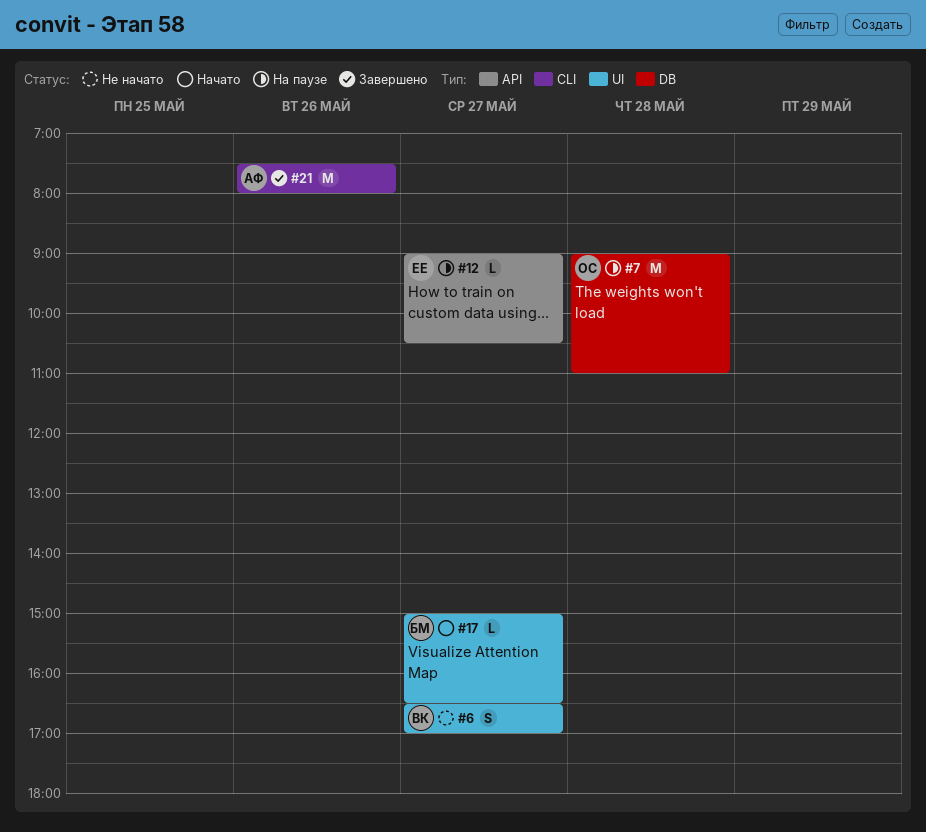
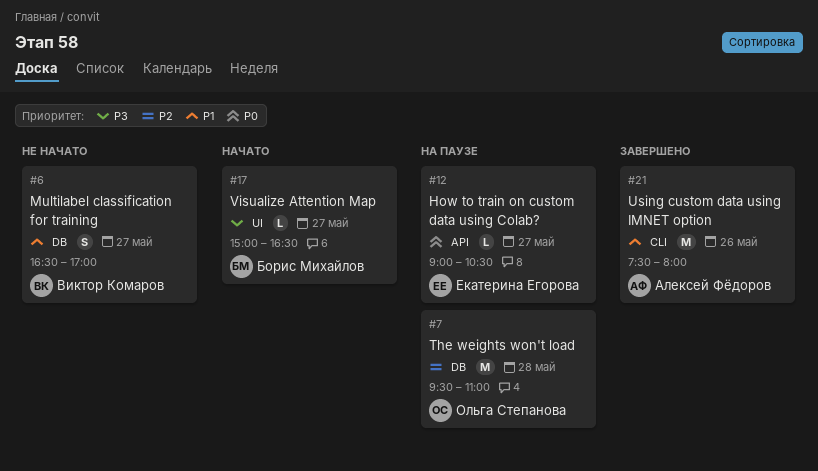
#6, label: UI -> DB
#7, begins: 09:00 -> 09:30

